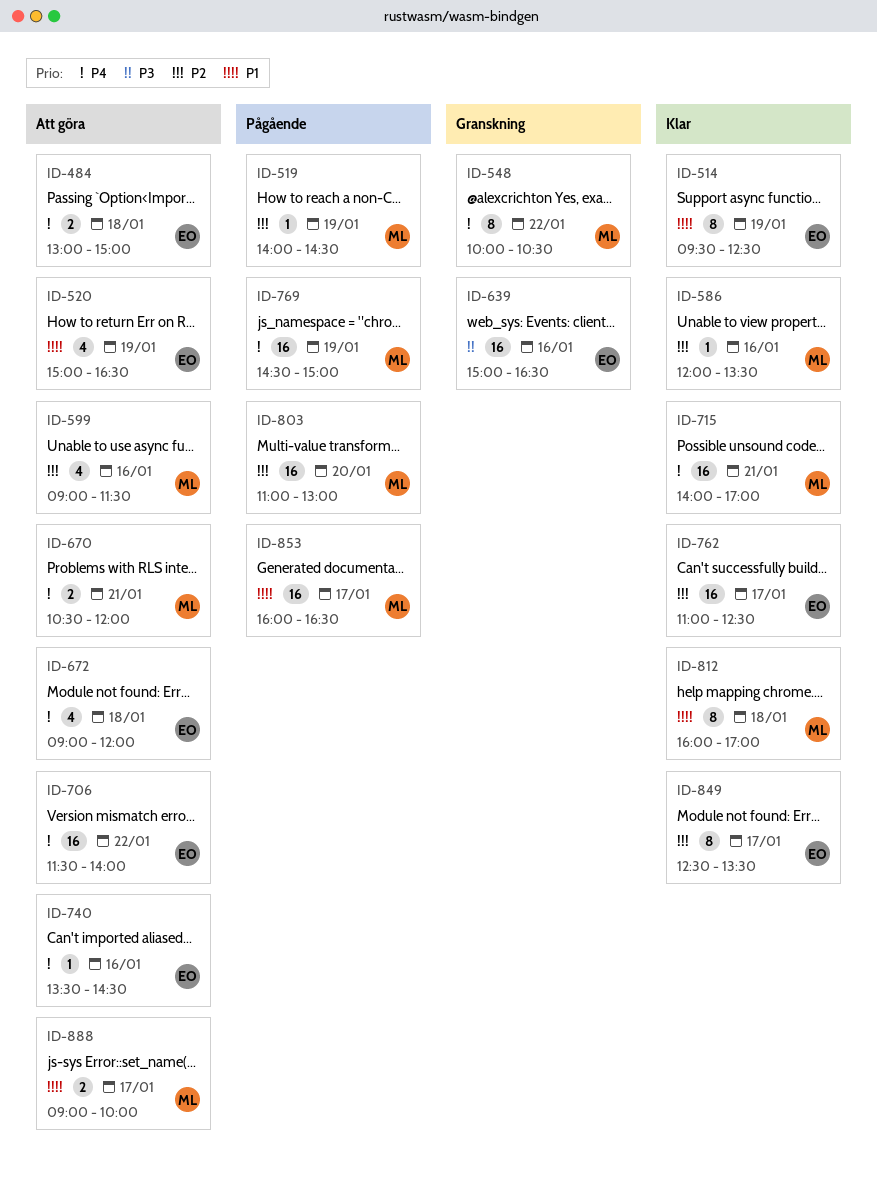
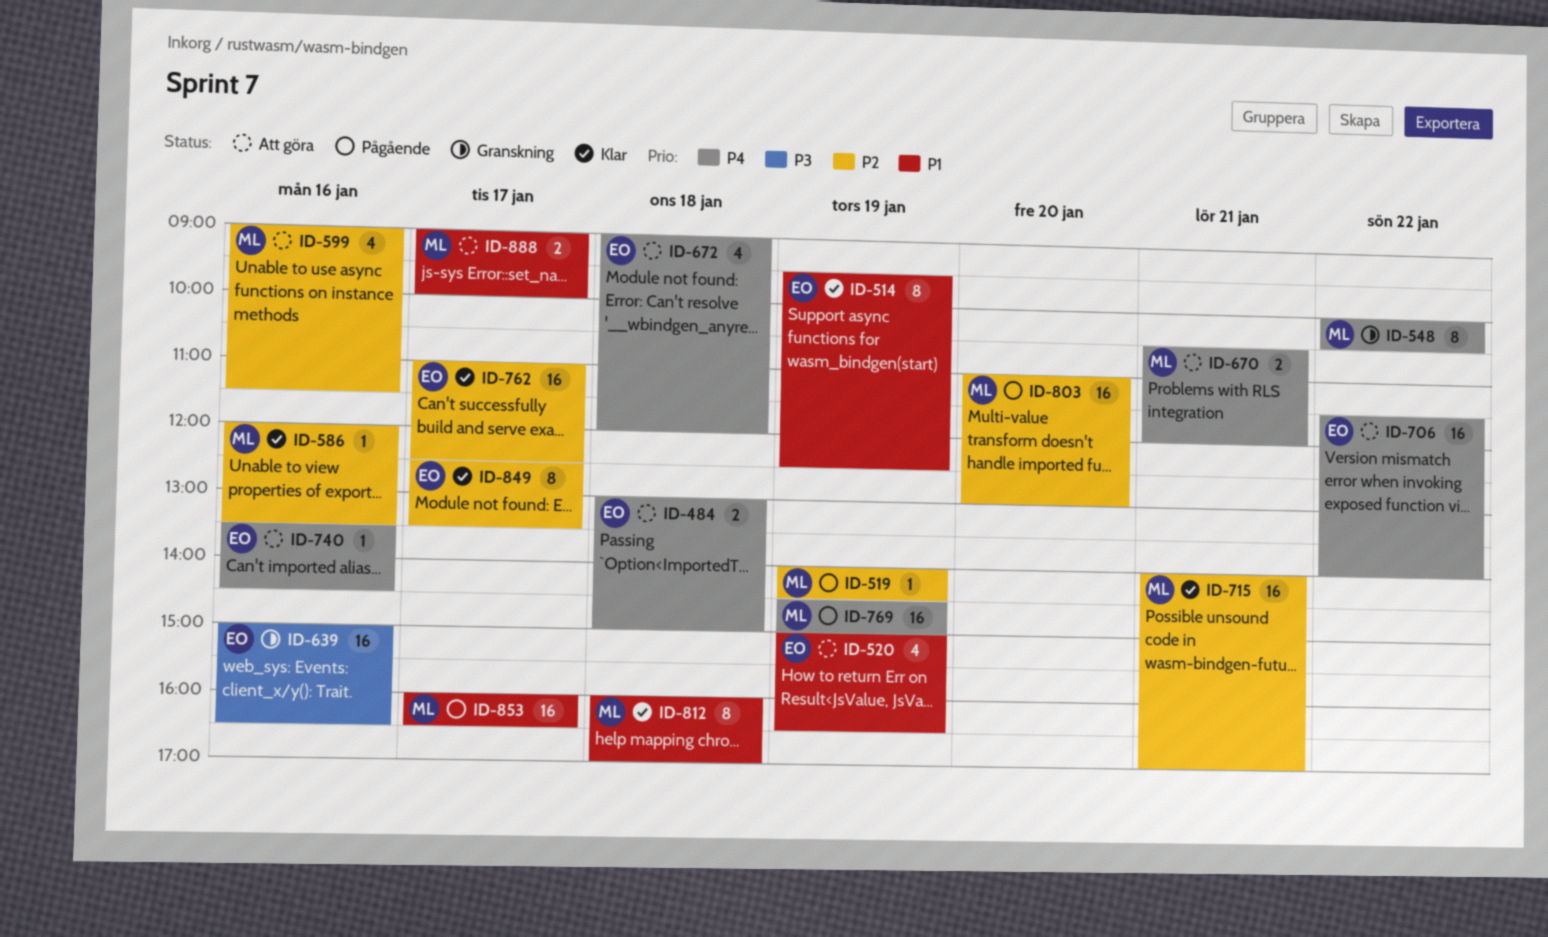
ID-715, priority: P4 -> P2

